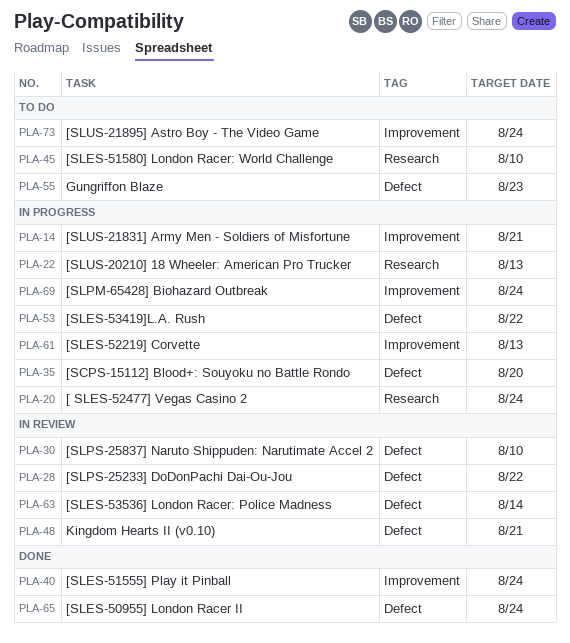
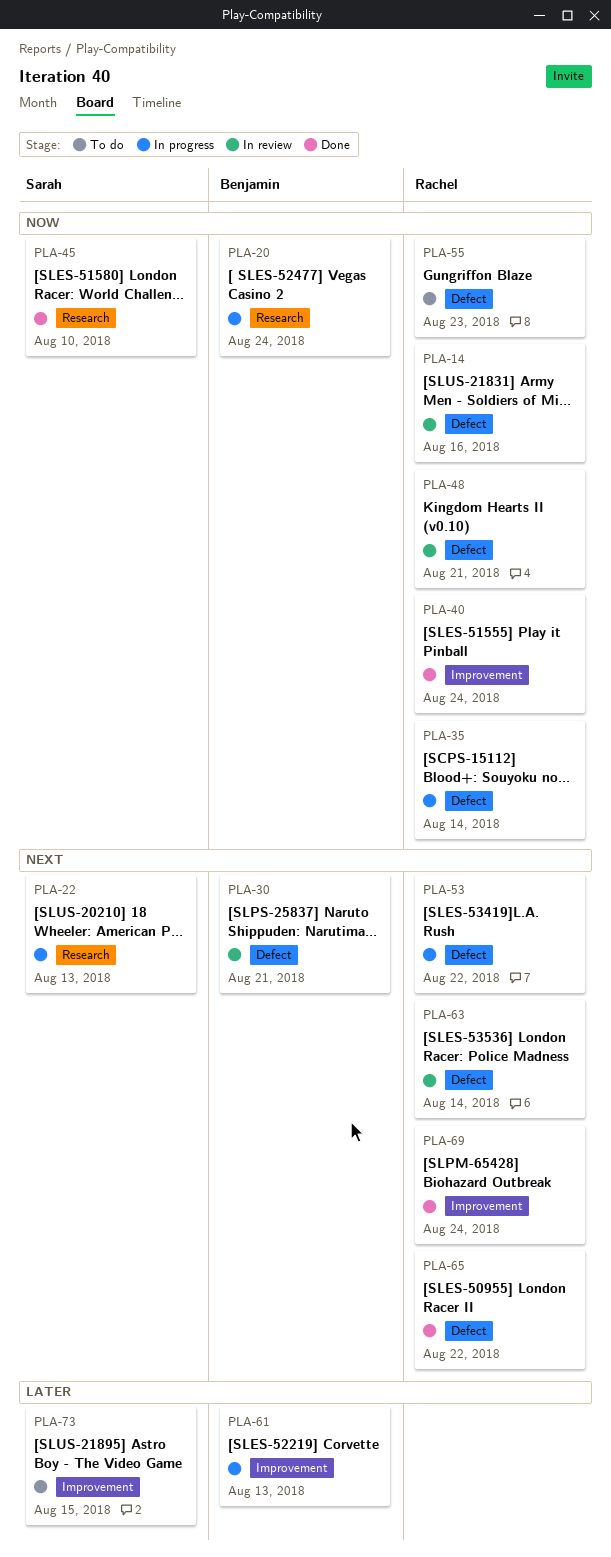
PLA-14, status: In progress -> In review
PLA-14, label: Improvement -> Defect
PLA-14, due: Aug 21 -> Aug 16
PLA-28: present -> none
PLA-30, due: Aug 10 -> Aug 21
PLA-35, due: Aug 20 -> Aug 14
PLA-45, status: To do -> Done
PLA-65, due: Aug 24 -> Aug 22
PLA-69, status: In progress -> Done
PLA-73, due: Aug 24 -> Aug 15

